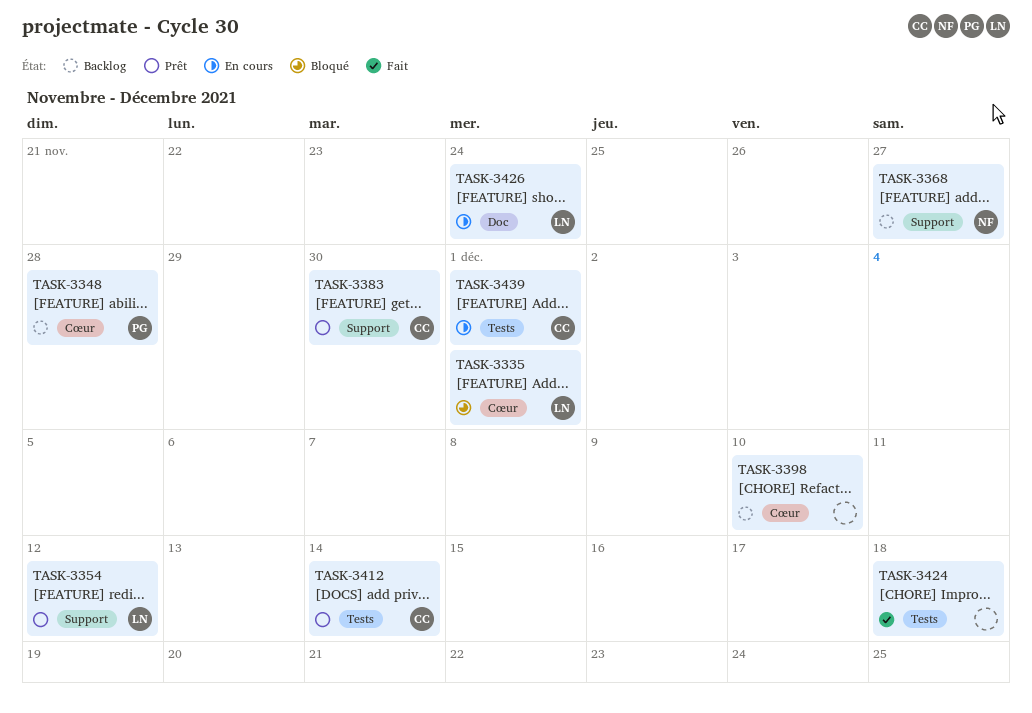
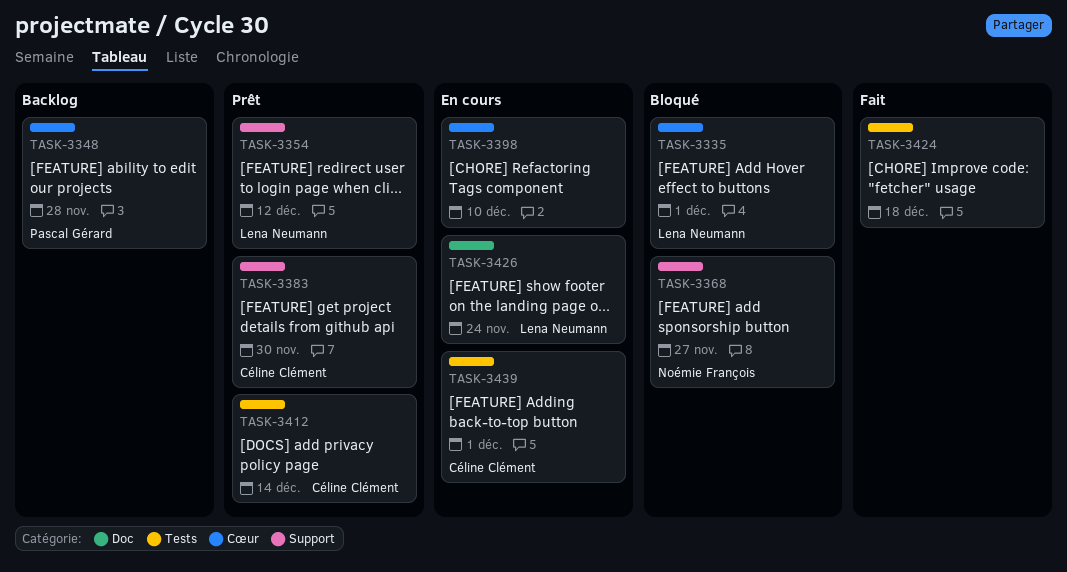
TASK-3368, status: Backlog -> Bloqué
TASK-3398, status: Backlog -> En cours

